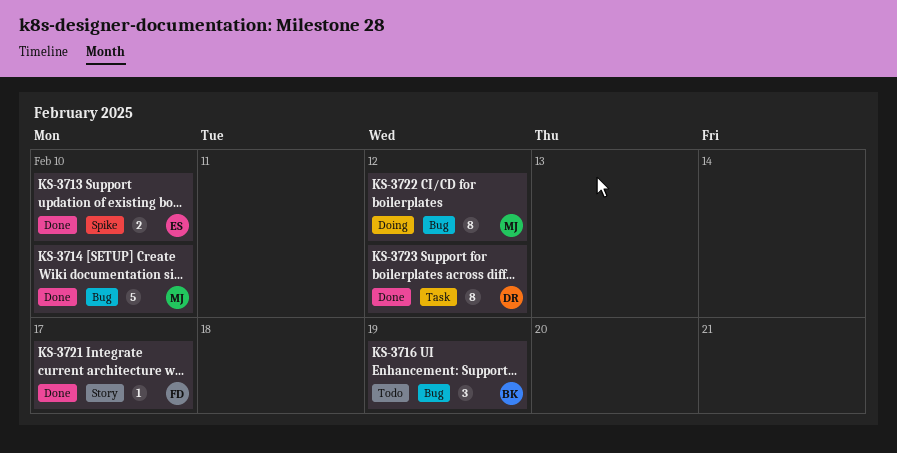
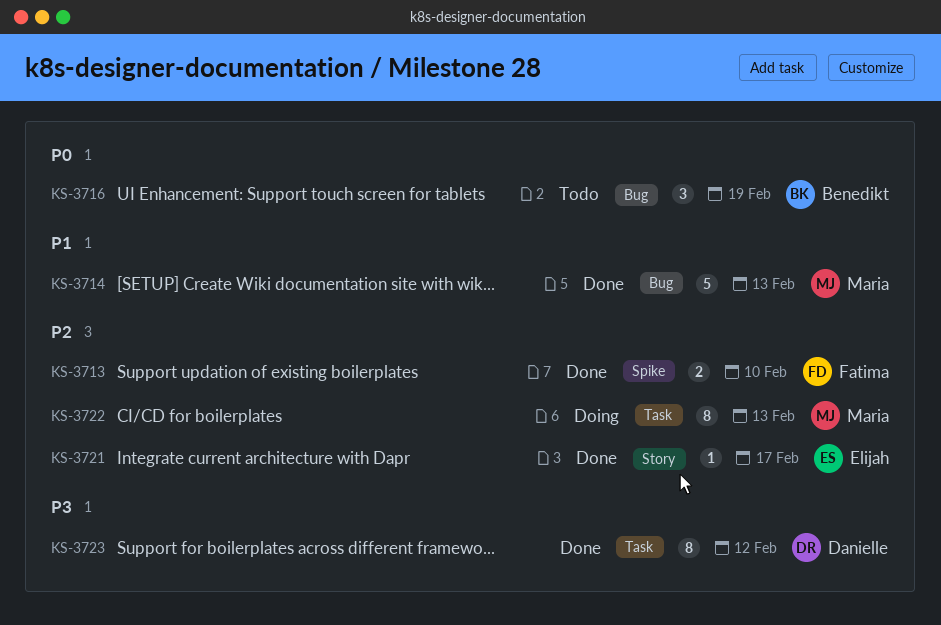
KS-3713, owner: Elijah -> Fatima
KS-3714, due: Feb 10 -> Feb 13
KS-3721, owner: Fatima -> Elijah
KS-3722, label: Bug -> Task
KS-3722, due: Feb 12 -> Feb 13

